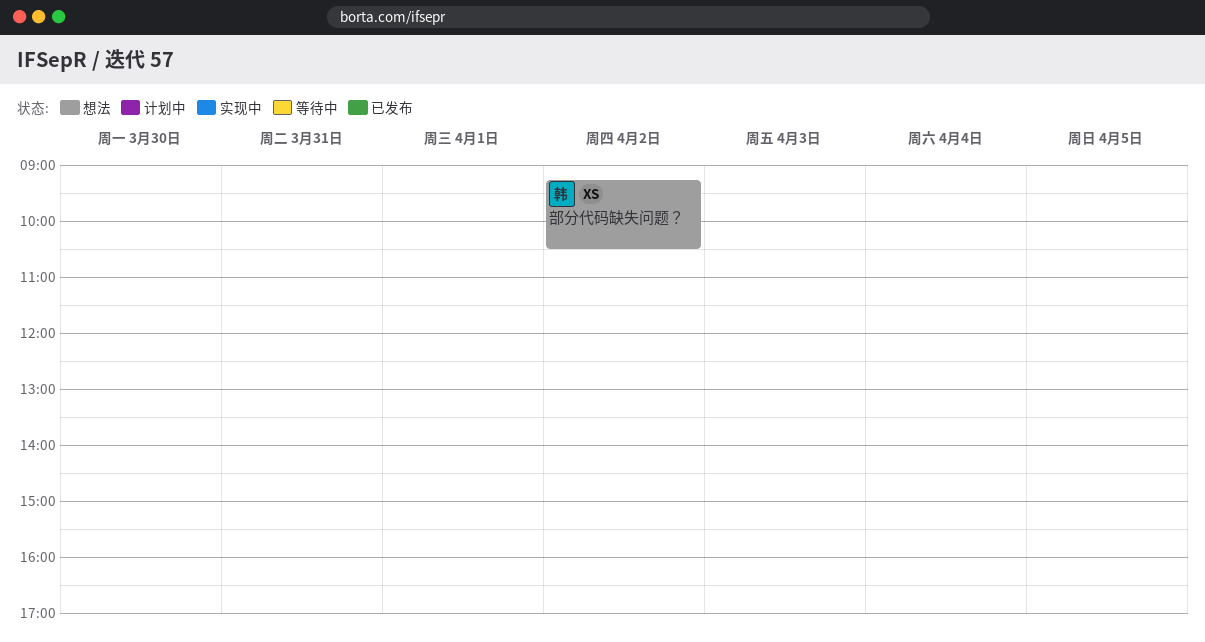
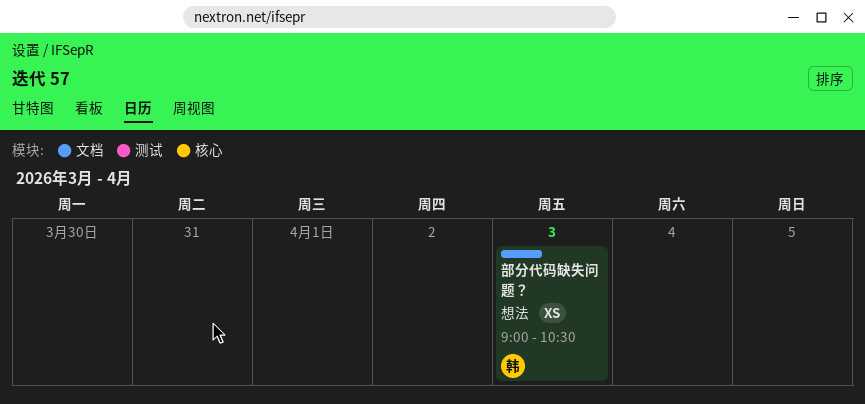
部分代码缺失问题？, day: Apr 2 -> Apr 3
部分代码缺失问题？, begins: 09:15 -> 09:00

